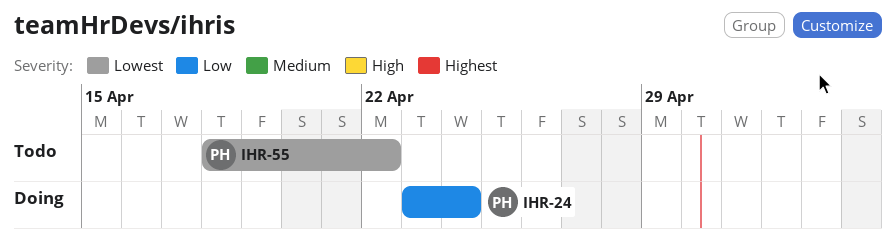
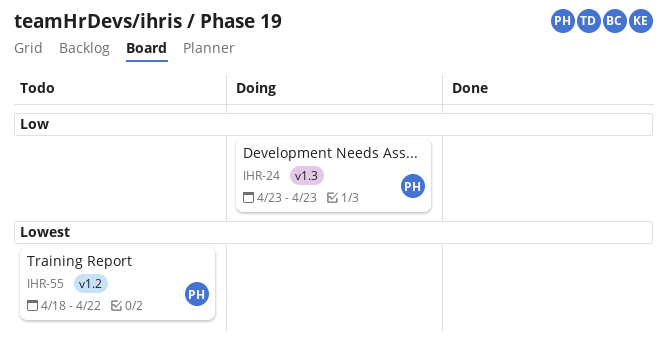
IHR-24, due: Apr 24 -> Apr 23

